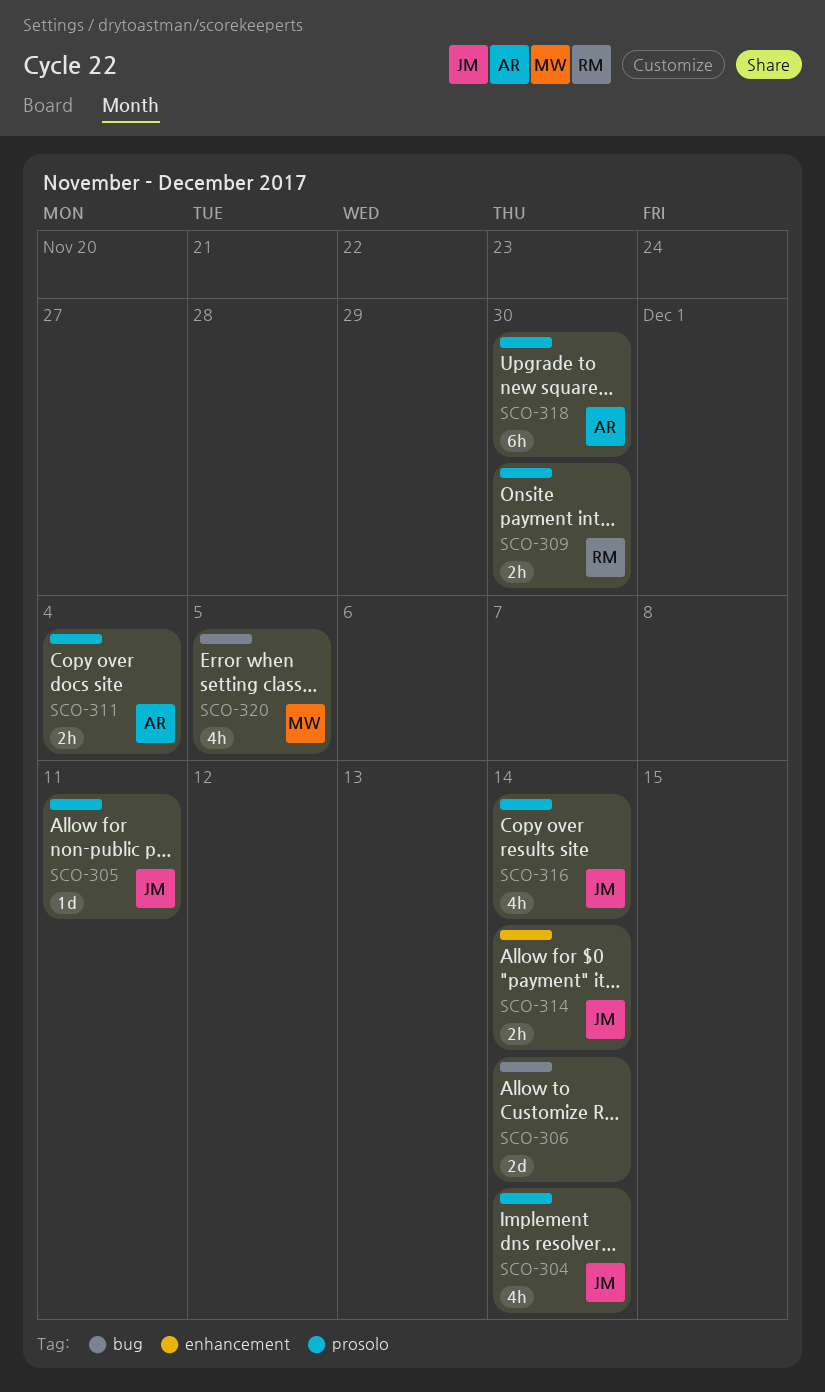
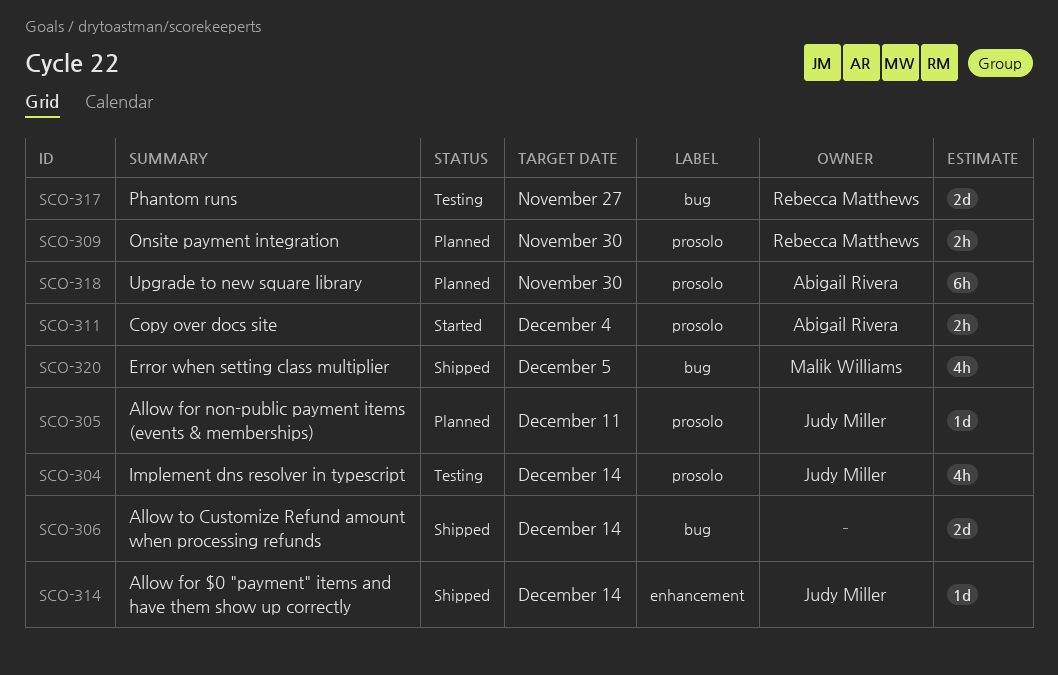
SCO-314, estimate: 2h -> 1d
SCO-316: present -> none
SCO-317: none -> present

